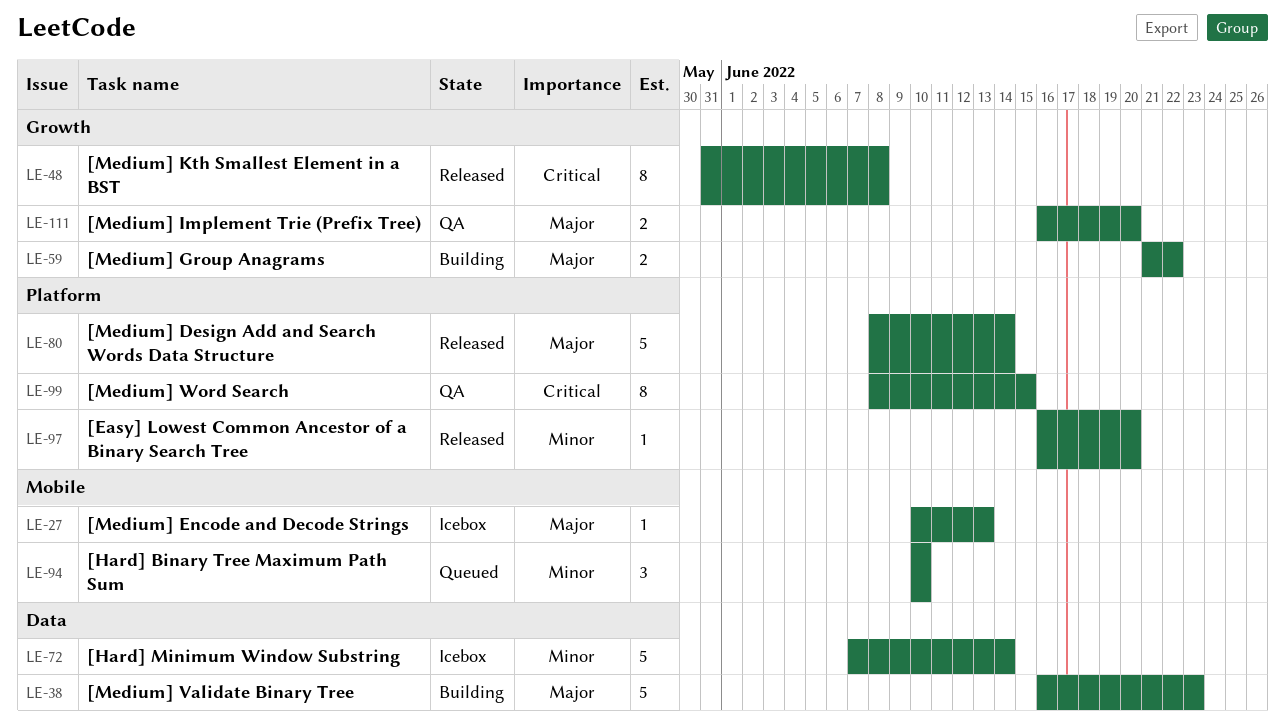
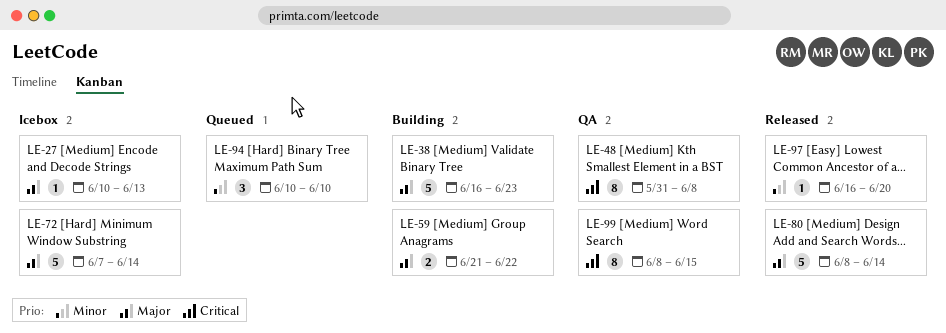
LE-48, status: Released -> QA
LE-72, priority: Minor -> Major
LE-111: present -> none

